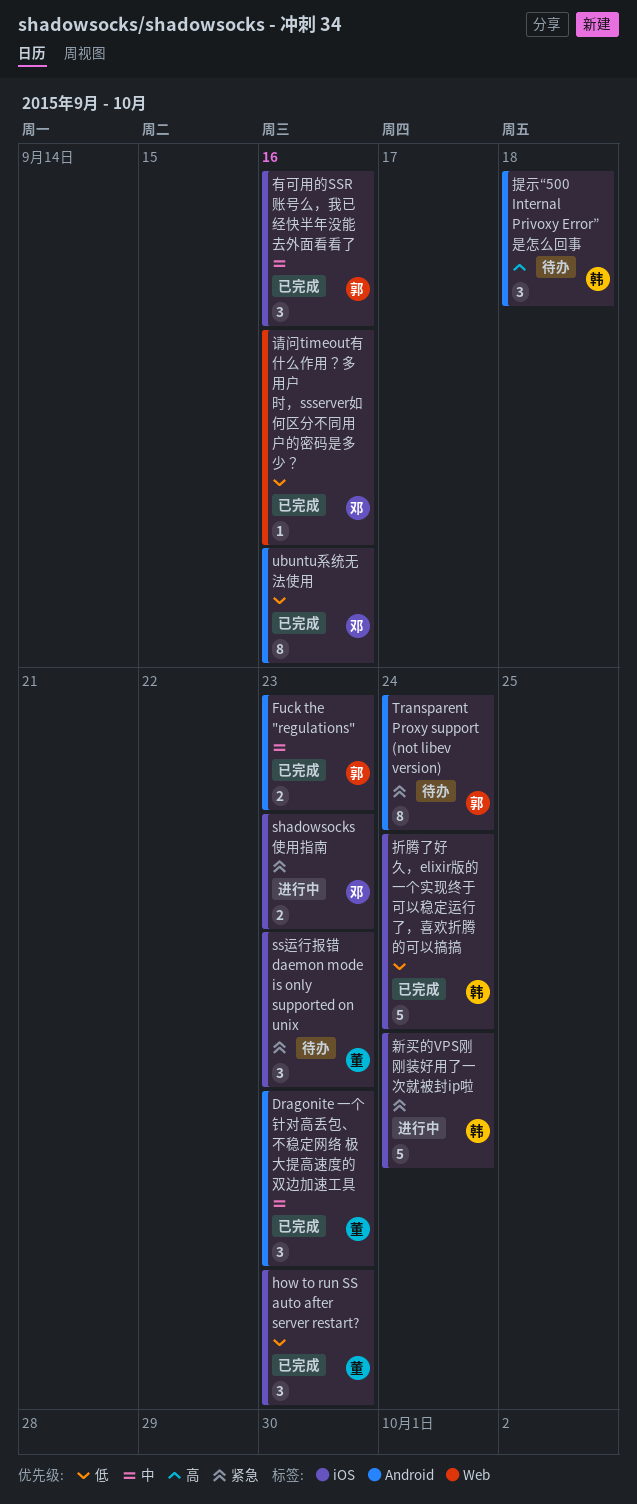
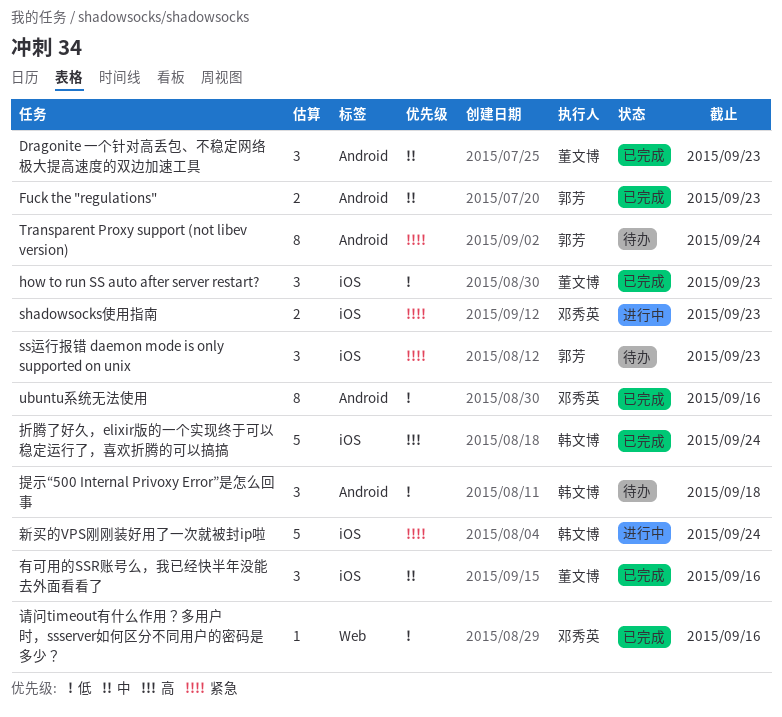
ss运行报错 daemon mode is only supported on unix, owner: 董文博 -> 郭芳
折腾了好久，elixir版的一个实现终于可以稳定运行了，喜欢折腾的可以搞搞, priority: 低 -> 高
提示“500 Internal Privoxy Error”是怎么回事, priority: 高 -> 低
有可用的SSR账号么，我已经快半年没能去外面看看了, owner: 郭芳 -> 董文博

